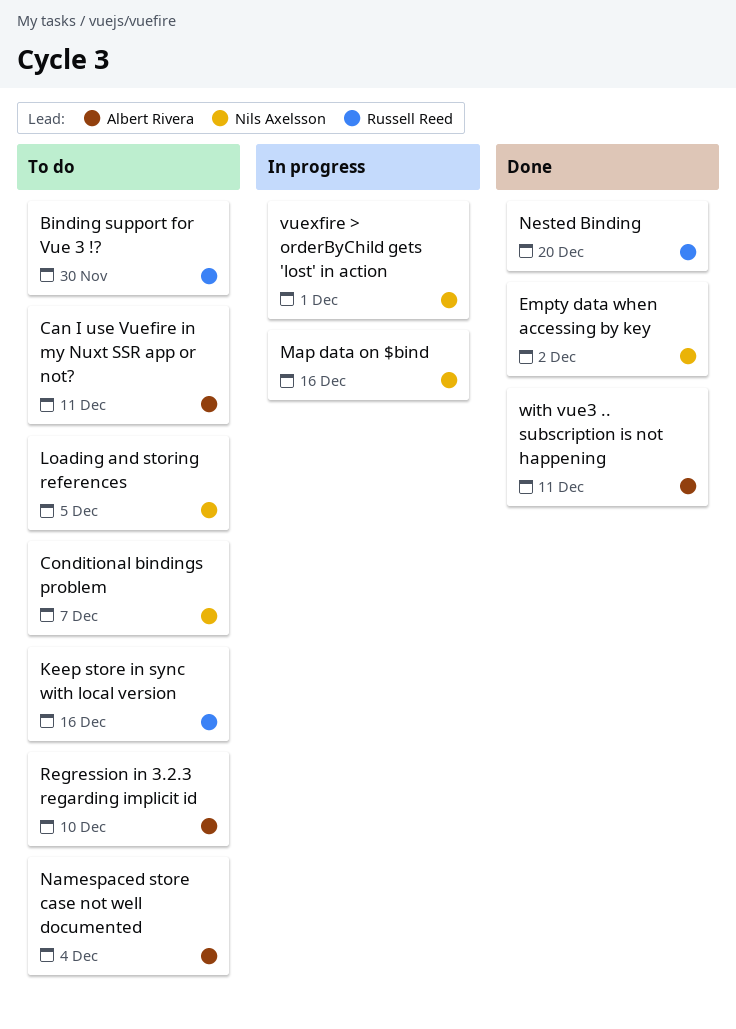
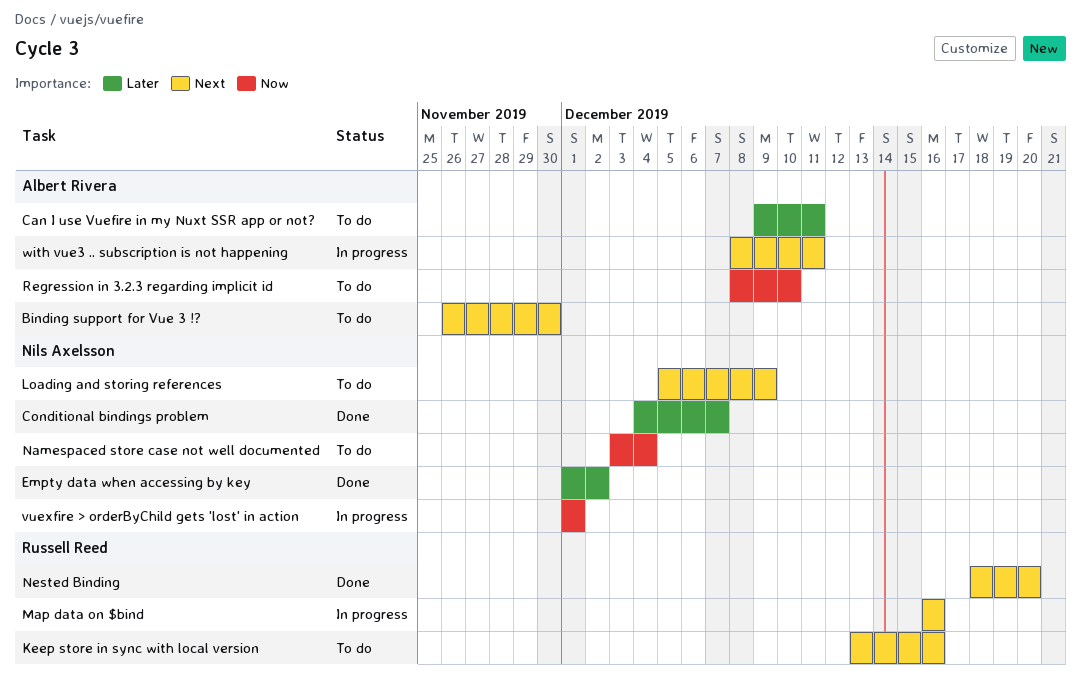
Binding support for Vue 3 !?, owner: Russell Reed -> Albert Rivera
Conditional bindings problem, status: To do -> Done
Loading and storing references, due: Dec 5 -> Dec 9
Map data on $bind, owner: Nils Axelsson -> Russell Reed
Namespaced store case not well documented, owner: Albert Rivera -> Nils Axelsson
with vue3 .. subscription is not happening, status: Done -> In progress

